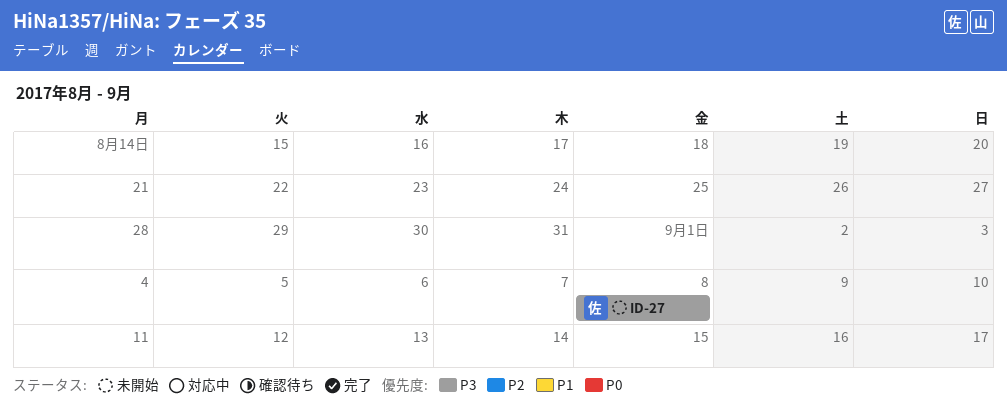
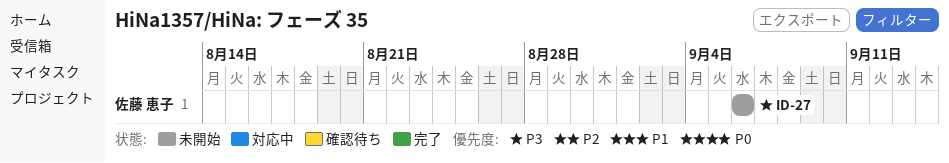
ID-27, start: Sep 8 -> Sep 6
ID-27, due: Sep 8 -> Sep 6

